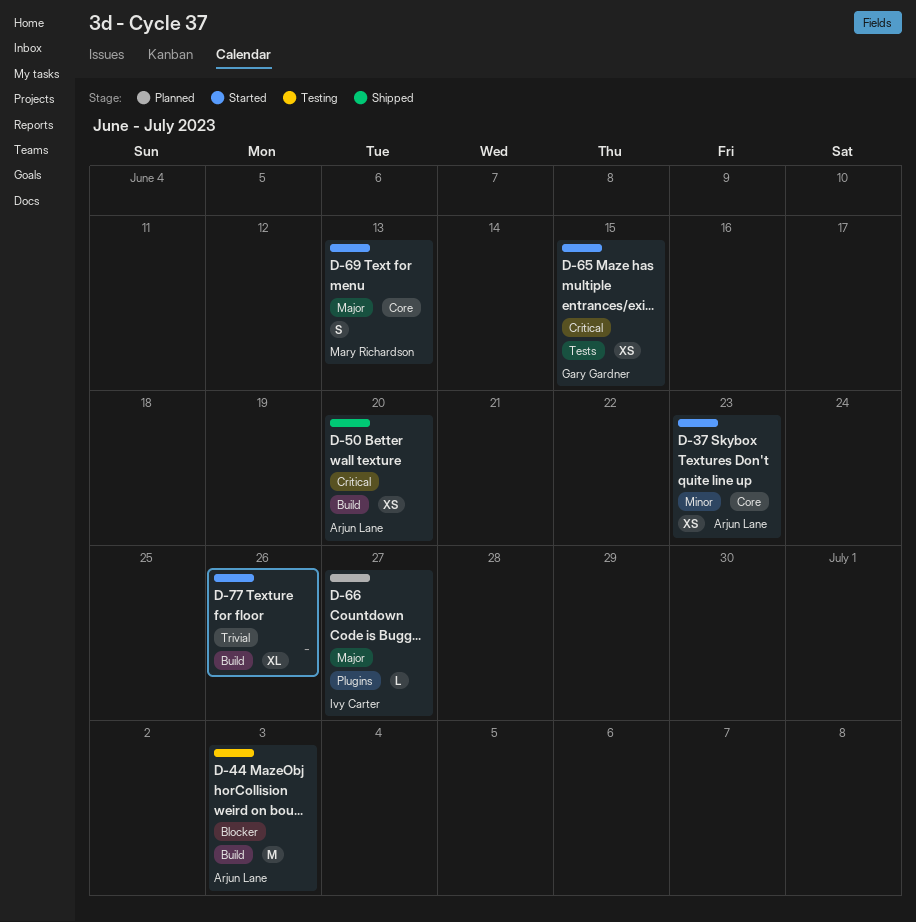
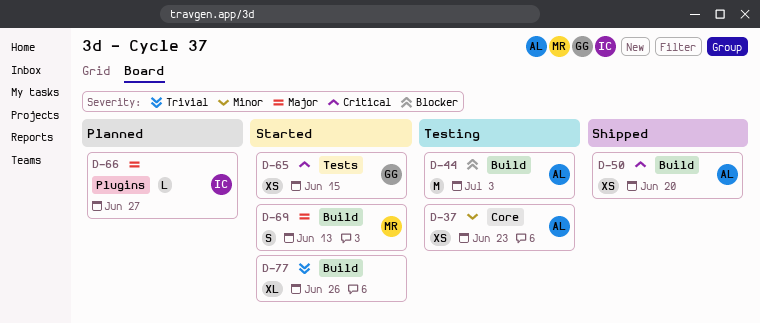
D-37, status: Started -> Testing
D-69, label: Core -> Build

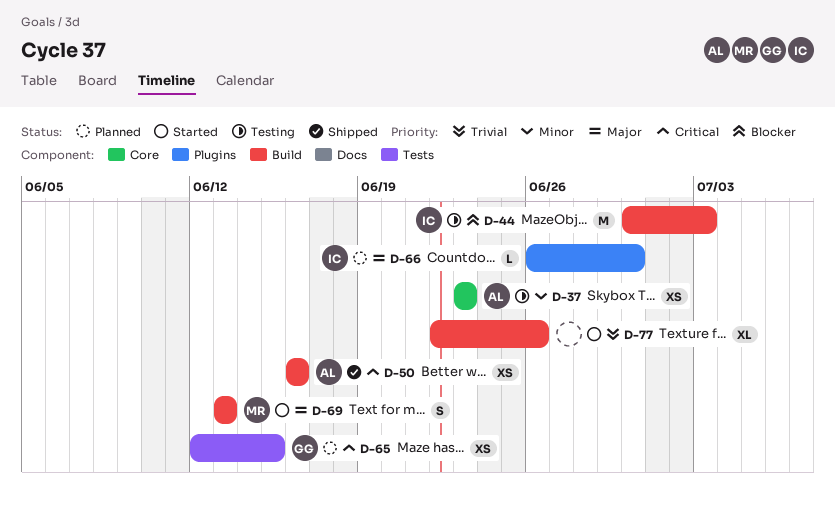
D-44, owner: AL -> IC
D-50, due: Jun 20 -> Jun 16
D-65, status: Started -> Planned
D-66, due: Jun 27 -> Jun 30

